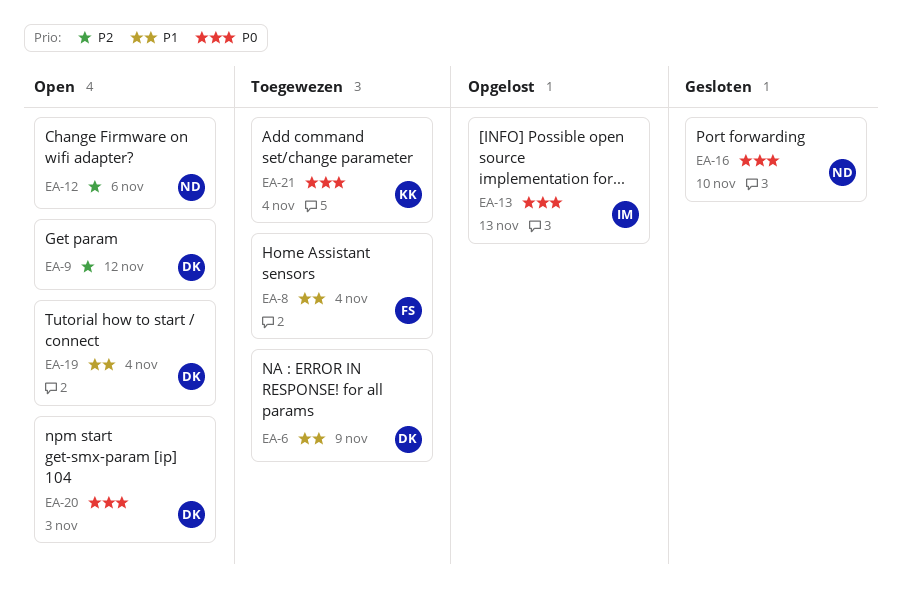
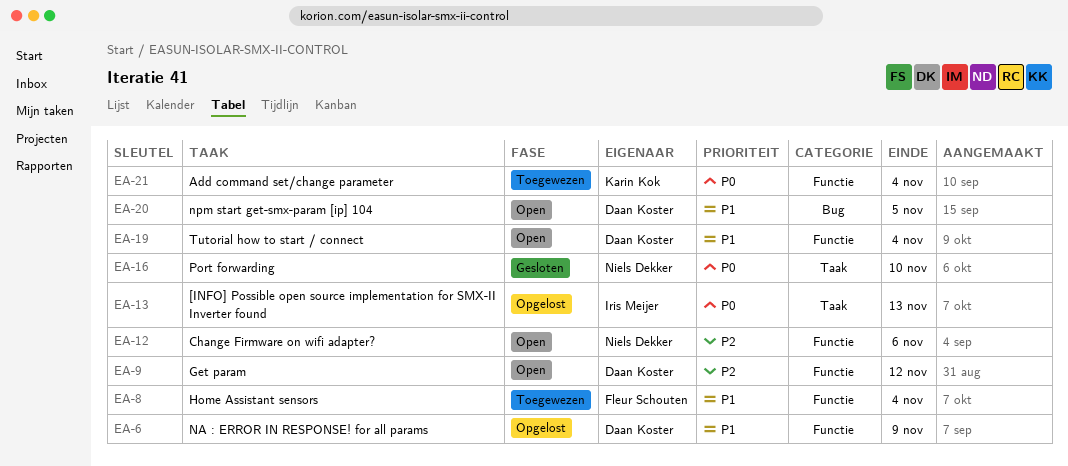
EA-6, status: Toegewezen -> Opgelost
EA-20, priority: P0 -> P1
EA-20, due: Nov 3 -> Nov 5

